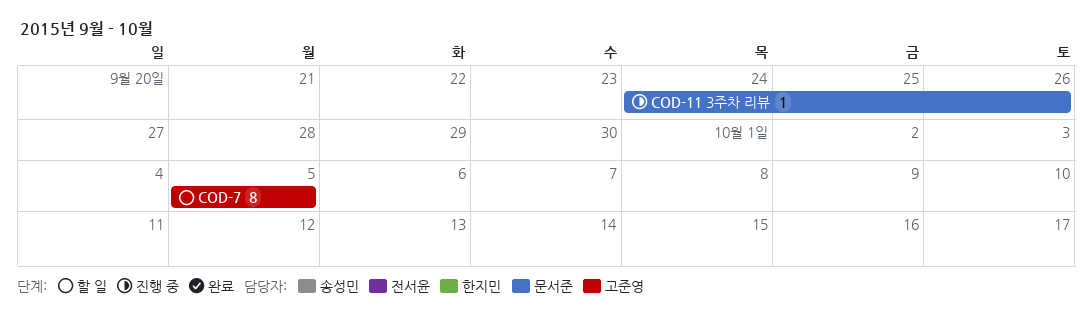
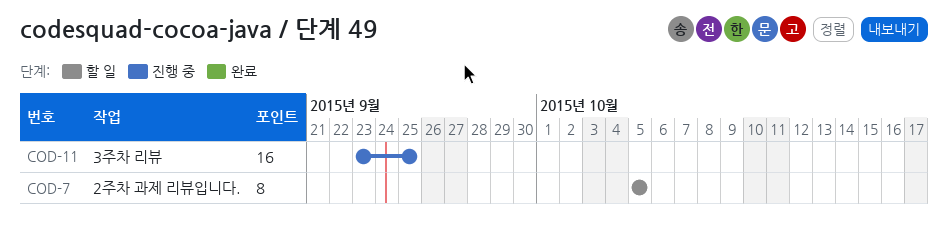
COD-11, estimate: 1 -> 16
COD-11, start: Sep 24 -> Sep 23
COD-11, due: Sep 26 -> Sep 25

